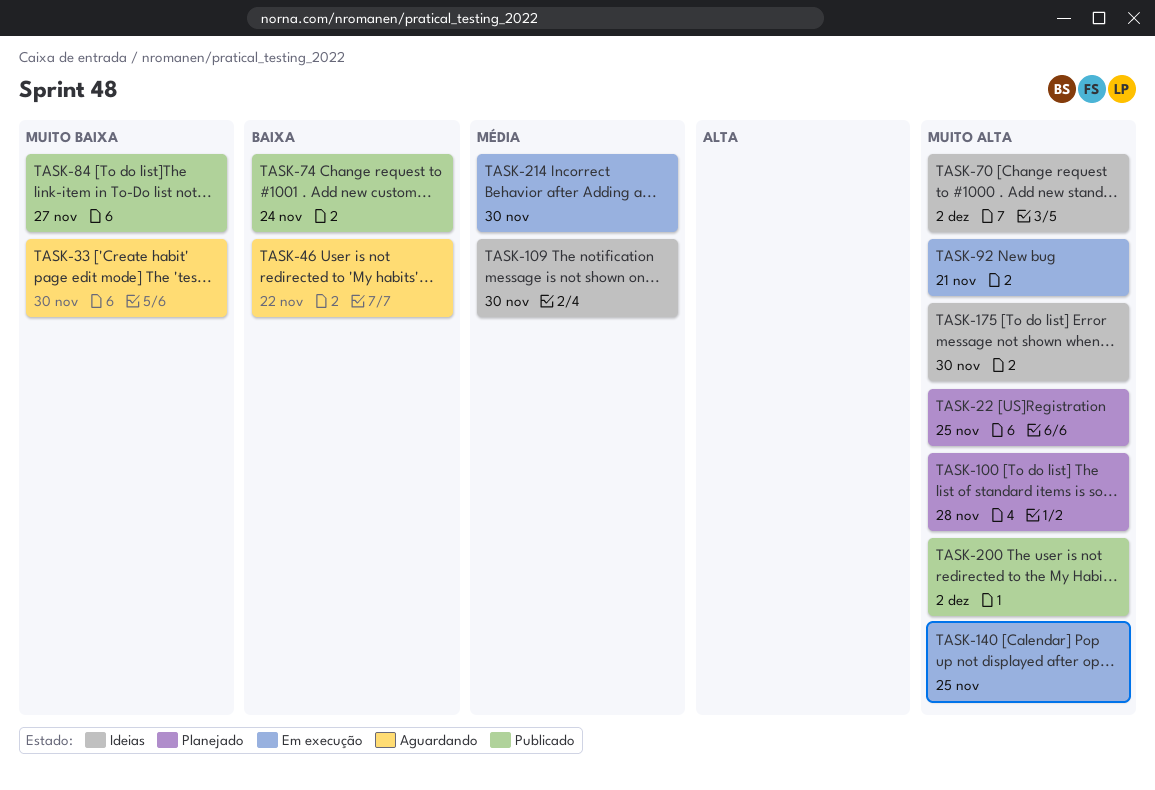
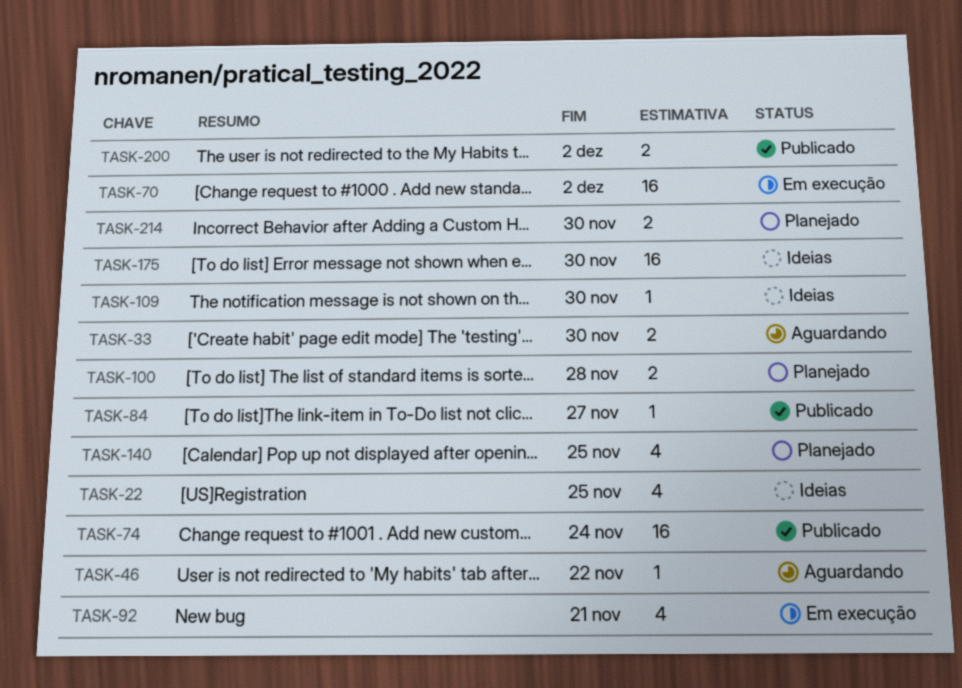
TASK-22, status: Planejado -> Ideias
TASK-70, status: Ideias -> Em execução
TASK-140, status: Em execução -> Planejado
TASK-214, status: Em execução -> Planejado

